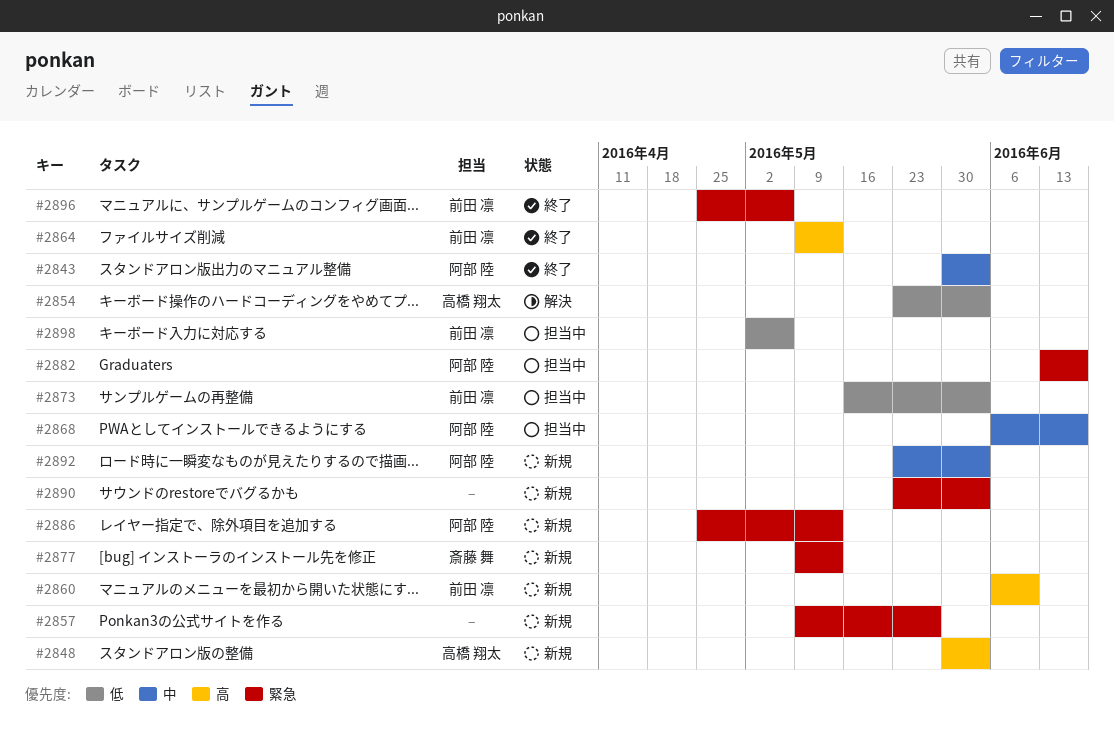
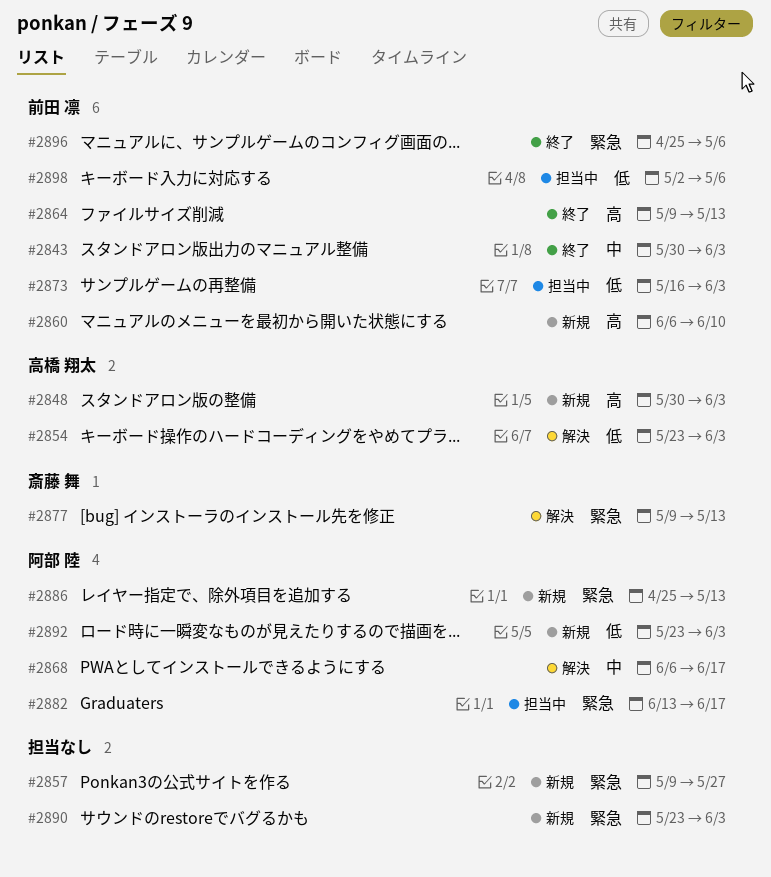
#2843, owner: 阿部 陸 -> 前田 凛
#2868, status: 担当中 -> 解決
#2877, status: 新規 -> 解決
#2892, priority: 中 -> 低

